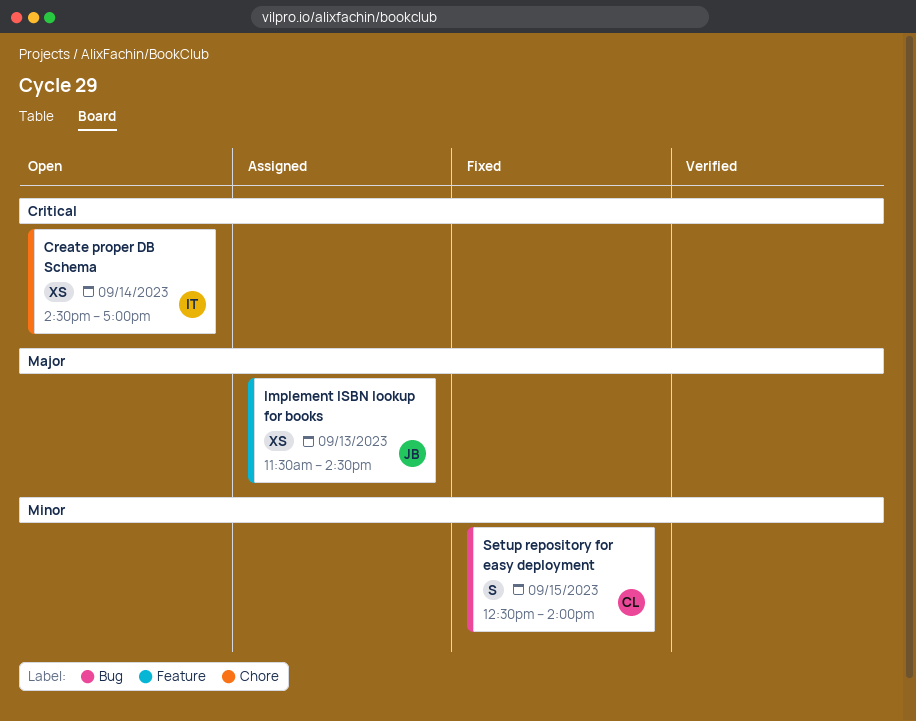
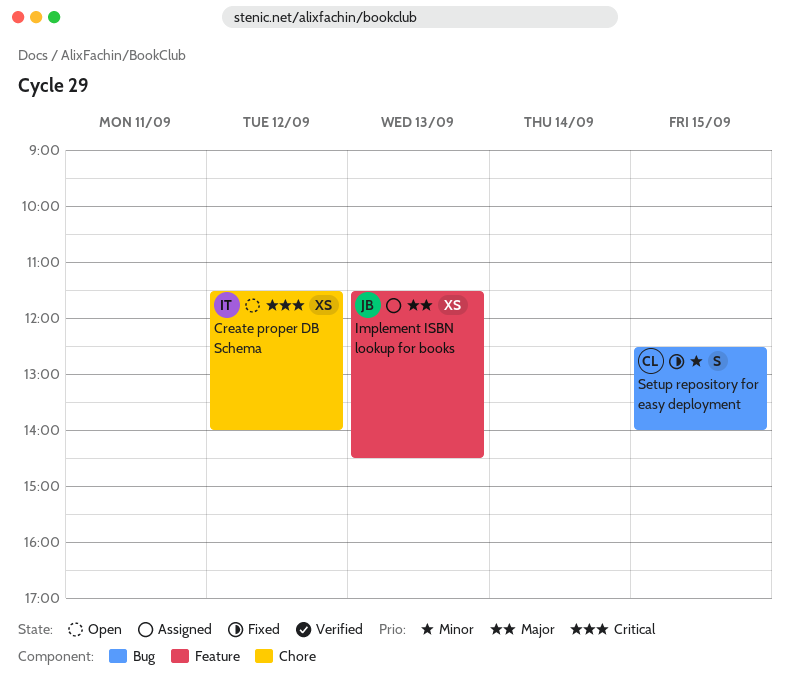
Create proper DB Schema, day: Sep 14 -> Sep 12
Create proper DB Schema, begins: 14:30 -> 11:30
Create proper DB Schema, ends: 17:00 -> 14:00

